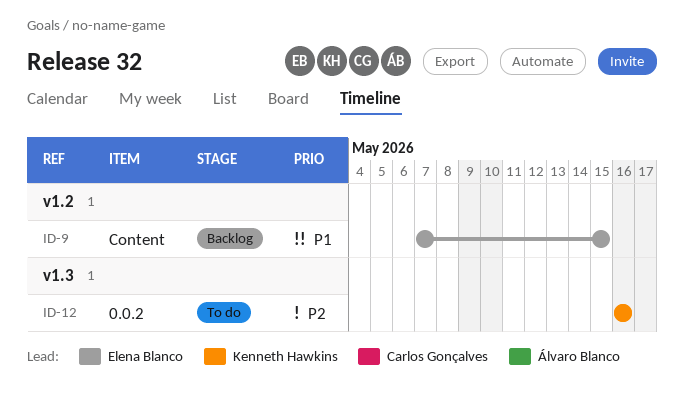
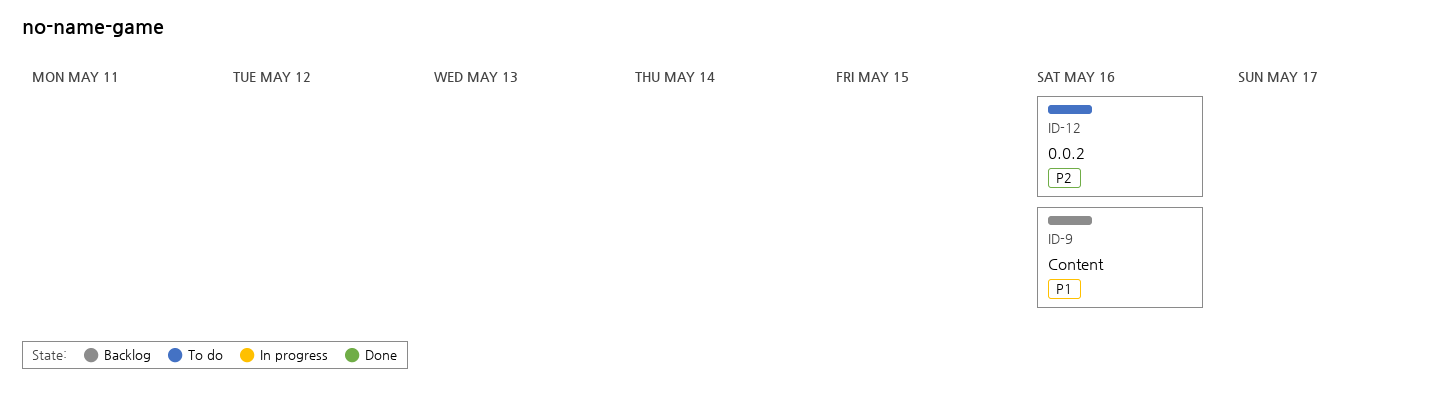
ID-9, due: May 15 -> May 16

